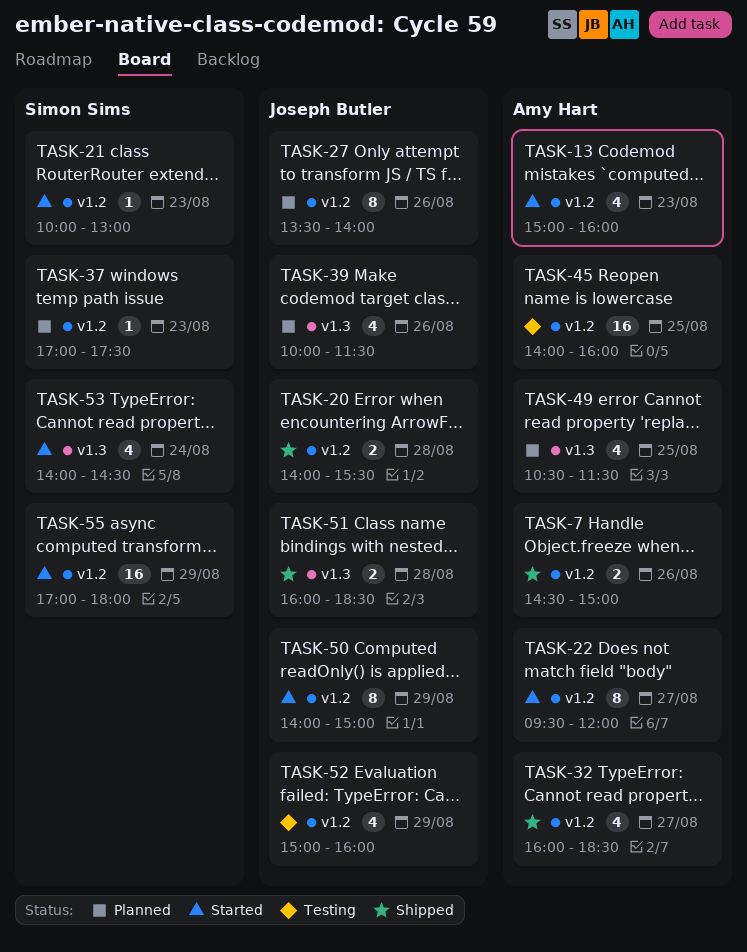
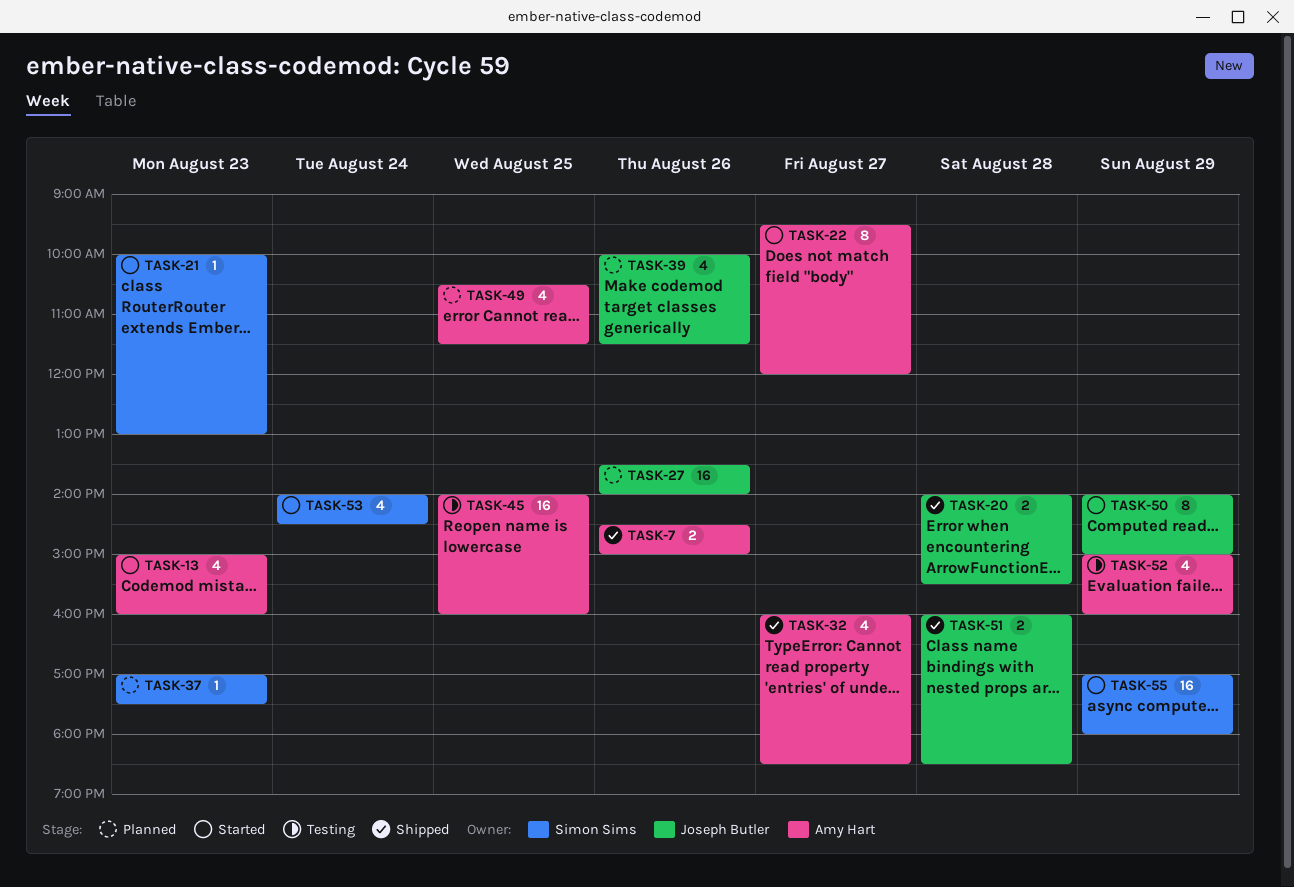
TASK-27, estimate: 8 -> 16
TASK-52, owner: Joseph Butler -> Amy Hart

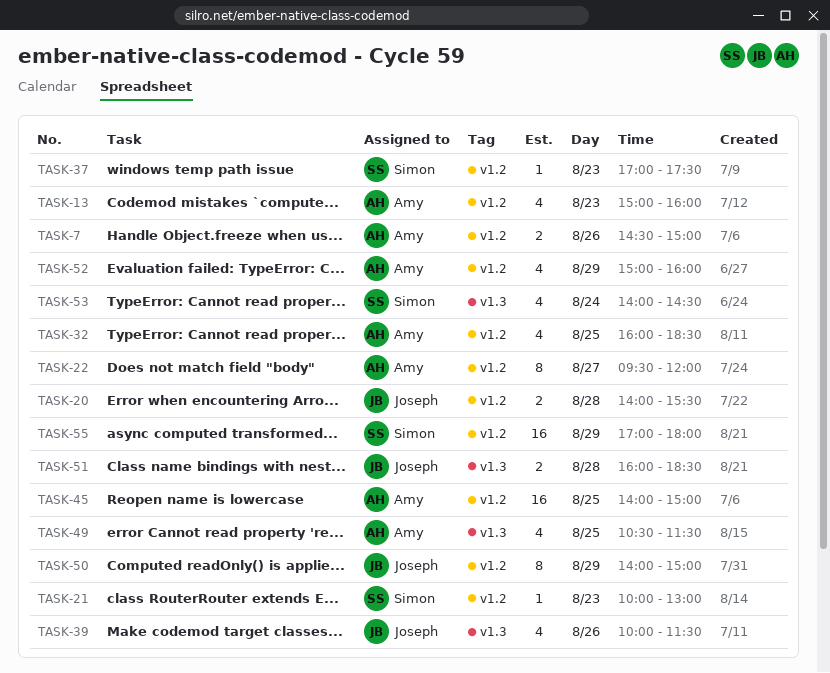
TASK-27: present -> none
TASK-32, day: Aug 27 -> Aug 25
TASK-45, ends: 16:00 -> 15:00

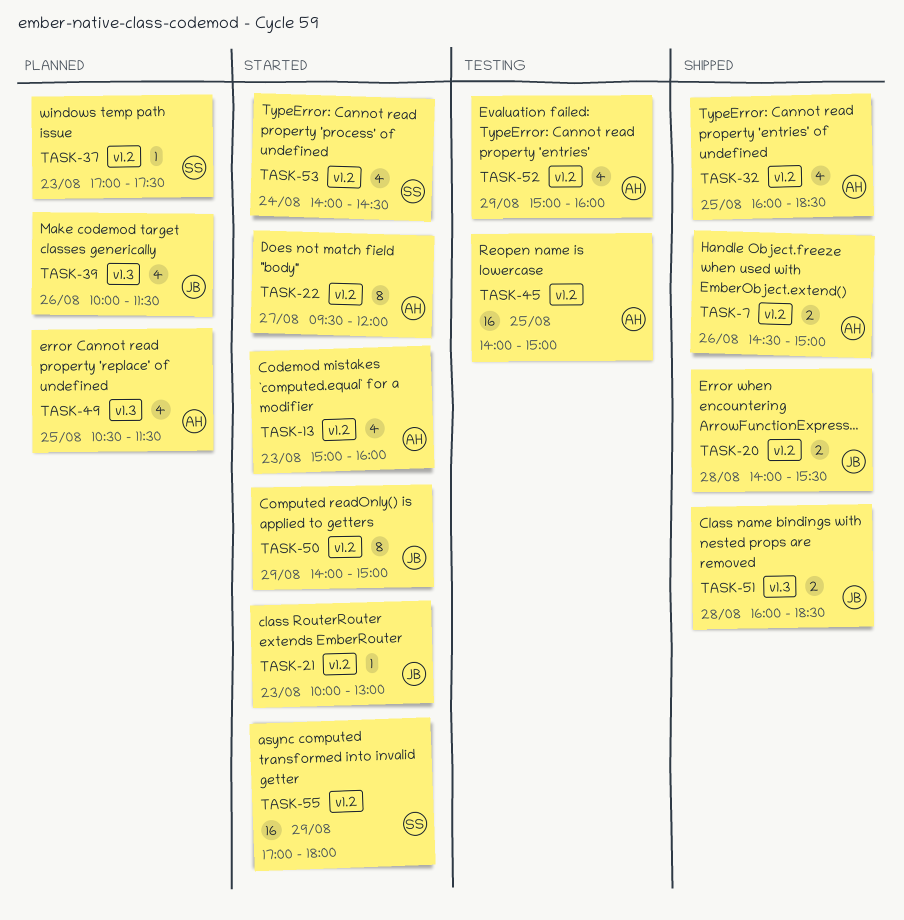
TASK-21, owner: Simon -> Joseph
TASK-53, label: v1.3 -> v1.2

